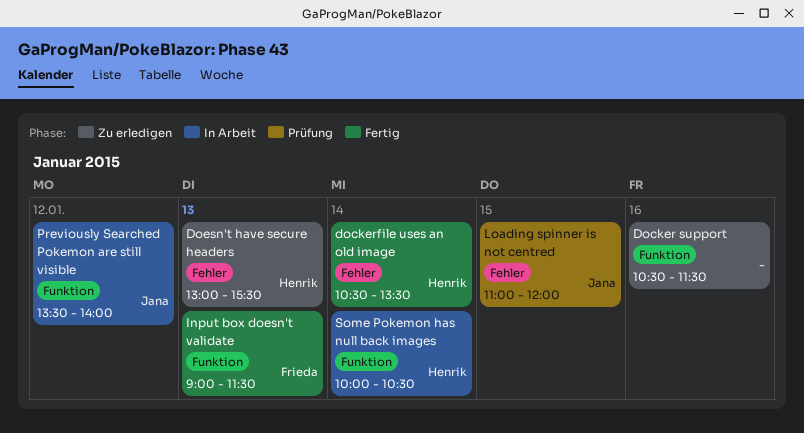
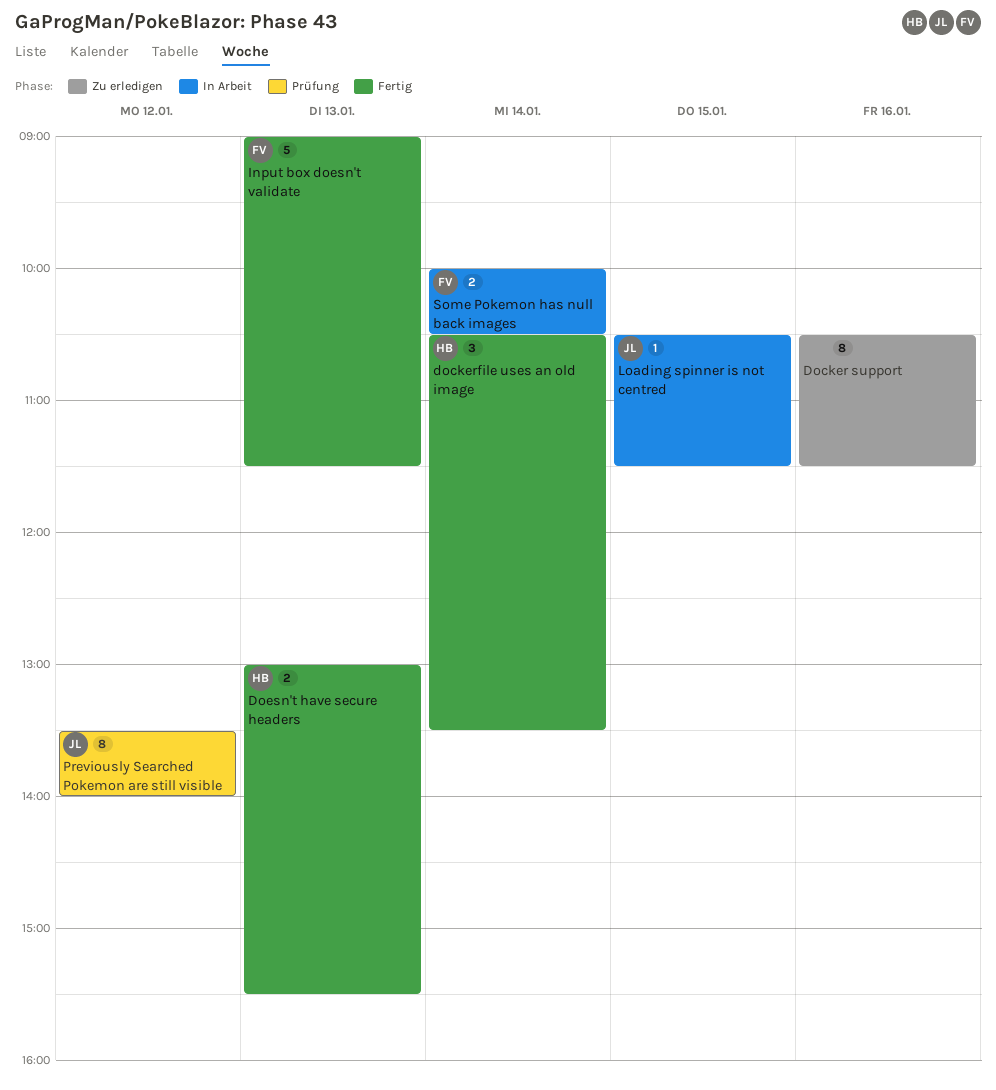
Doesn't have secure headers, status: Zu erledigen -> Fertig
Loading spinner is not centred, status: Prüfung -> In Arbeit
Loading spinner is not centred, begins: 11:00 -> 10:30
Loading spinner is not centred, ends: 12:00 -> 11:30
Previously Searched Pokemon are still visible, status: In Arbeit -> Prüfung
Some Pokemon has null back images, owner: Henrik -> Frieda

